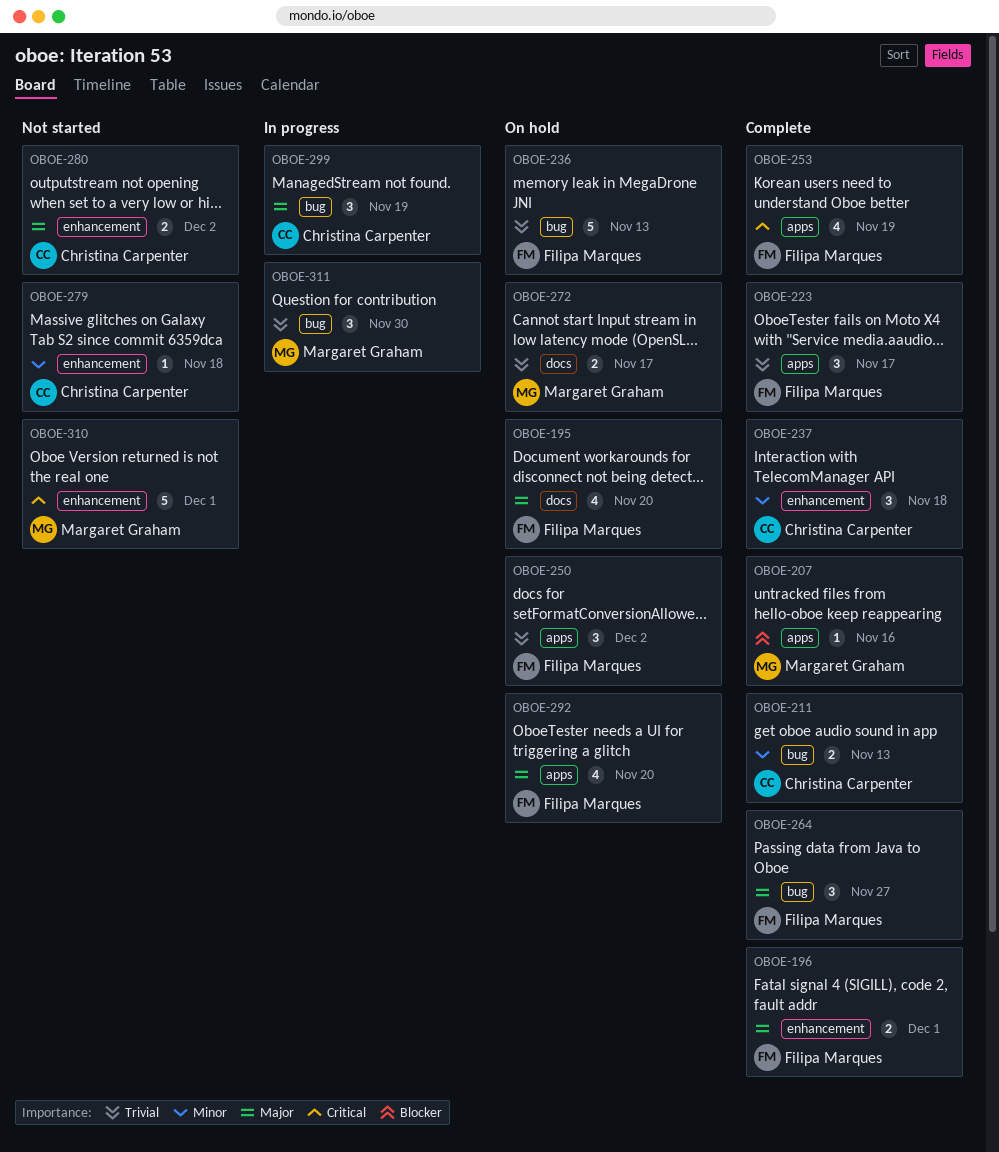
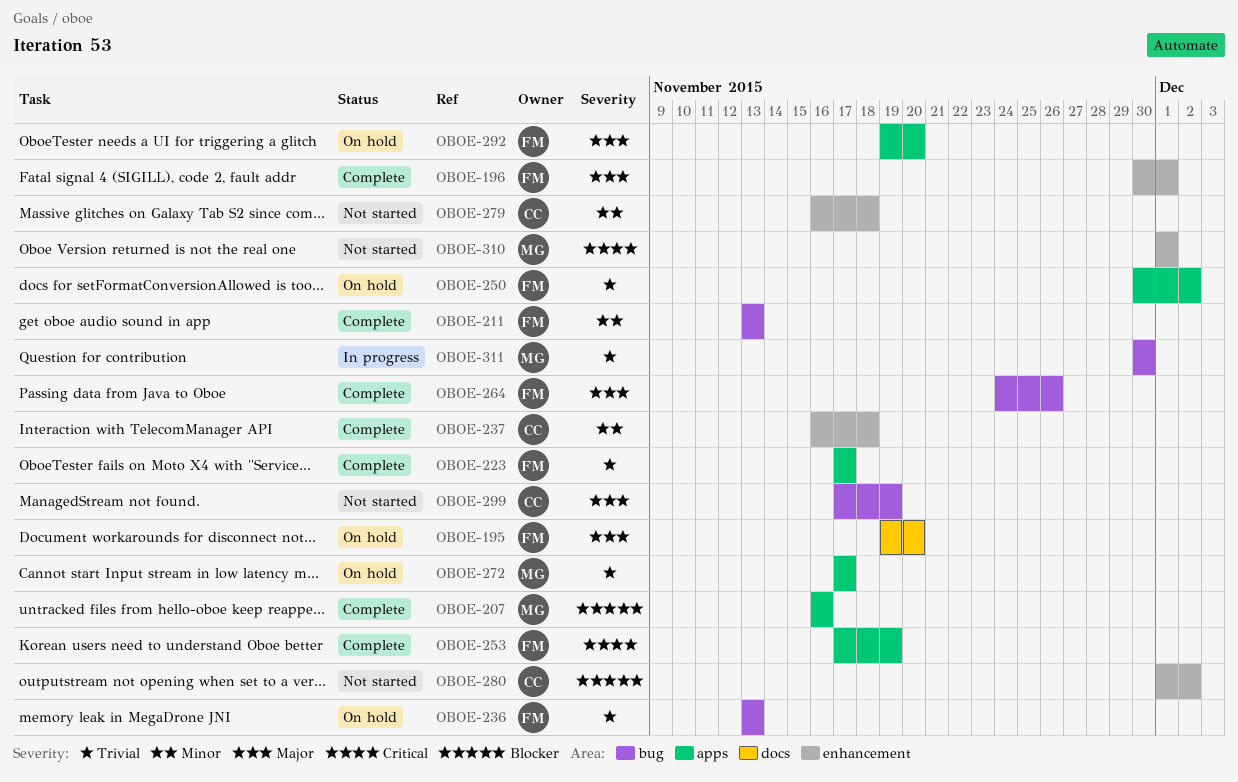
OBOE-211, owner: Christina Carpenter -> Filipa Marques
OBOE-264, due: Nov 27 -> Nov 26
OBOE-272, label: docs -> apps
OBOE-280, priority: Major -> Blocker
OBOE-299, status: In progress -> Not started

